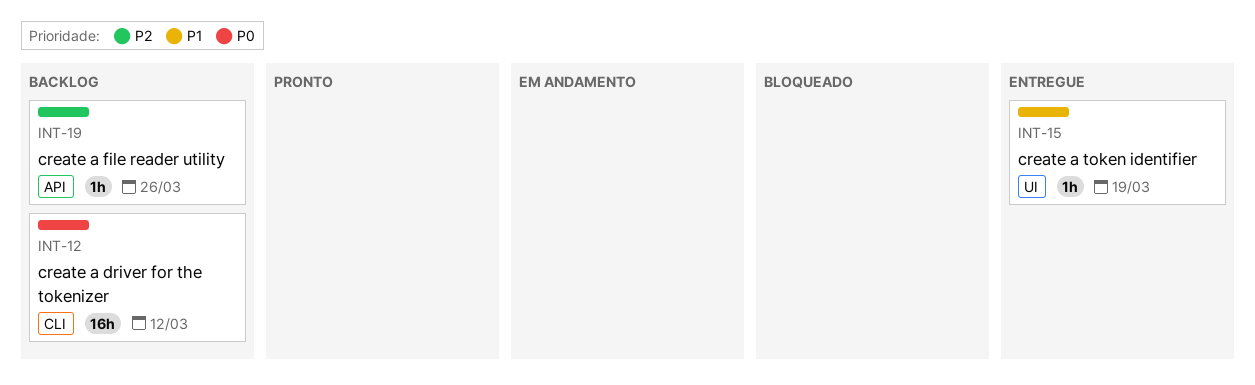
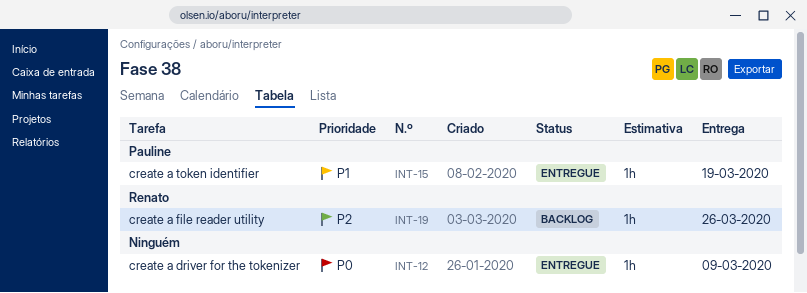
INT-12, status: Backlog -> Entregue
INT-12, estimate: 16h -> 1h
INT-12, due: Mar 12 -> Mar 9

